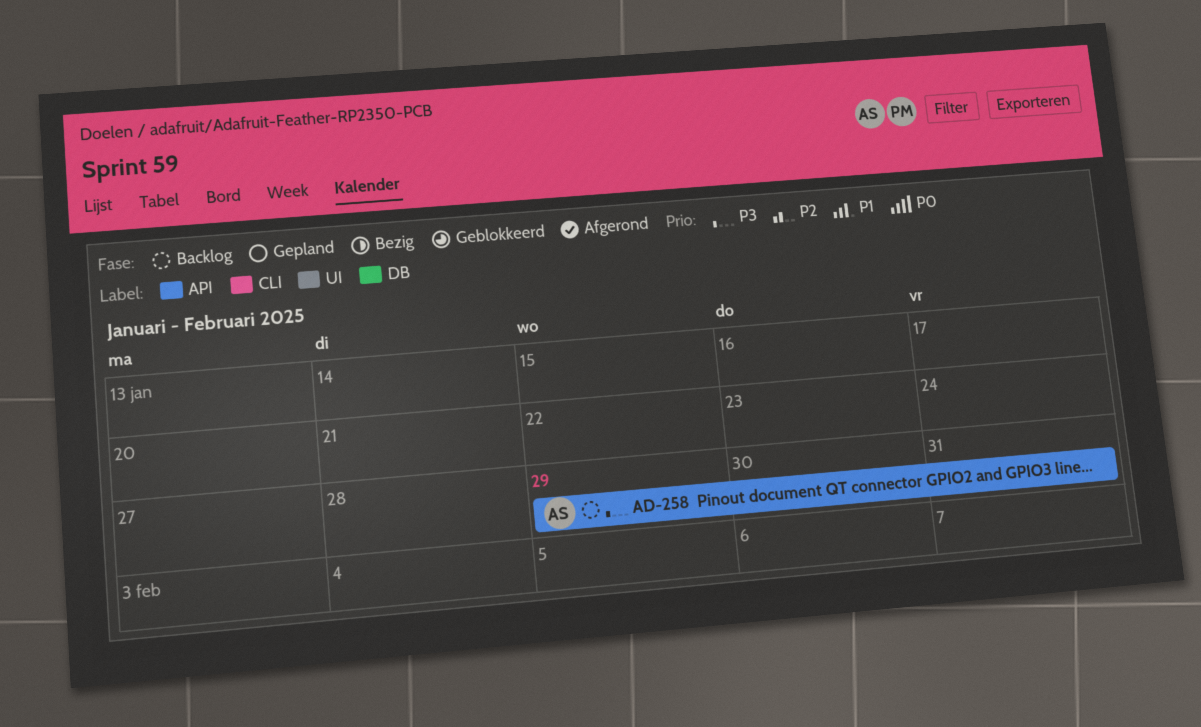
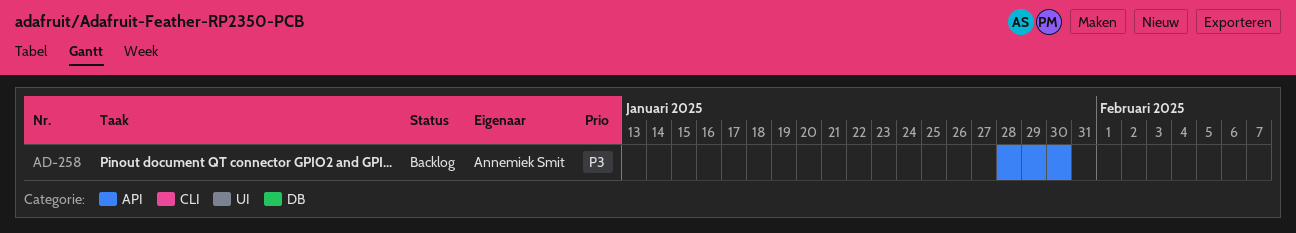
AD-258, start: Jan 29 -> Jan 28
AD-258, due: Jan 31 -> Jan 30

